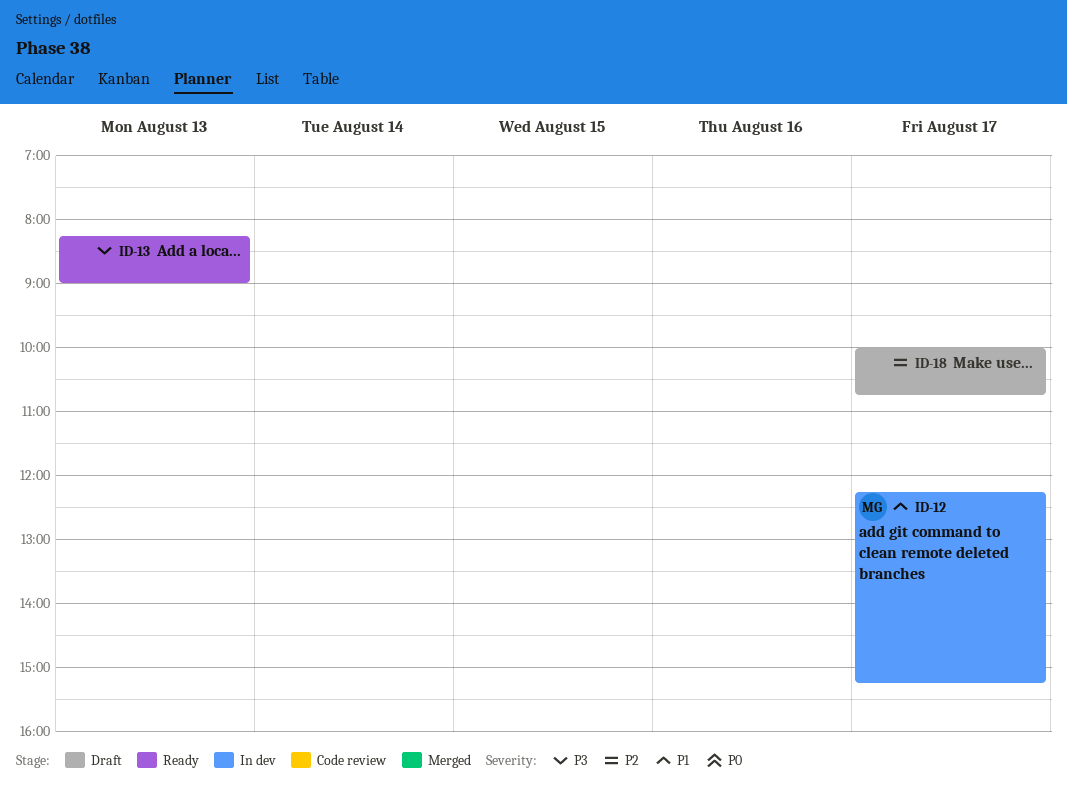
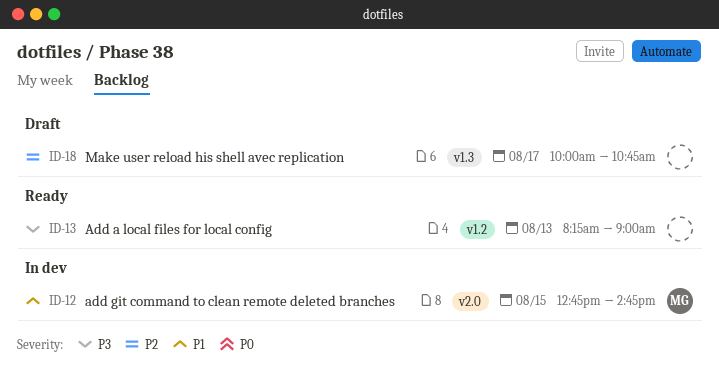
ID-12, day: Aug 17 -> Aug 15
ID-12, begins: 12:15 -> 12:45
ID-12, ends: 15:15 -> 14:45

